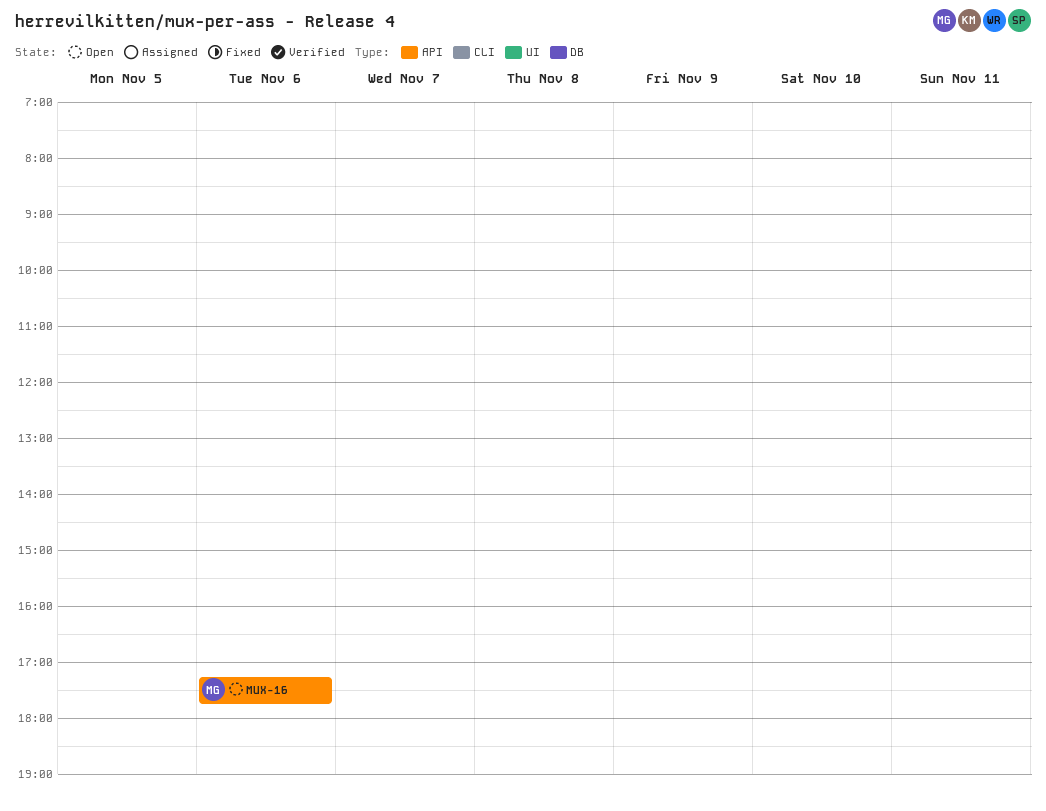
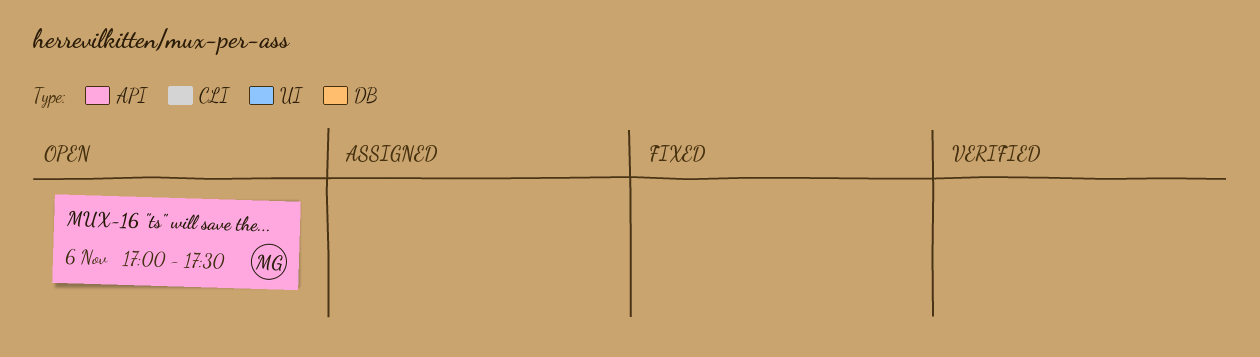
MUX-16, begins: 17:15 -> 17:00
MUX-16, ends: 17:45 -> 17:30

